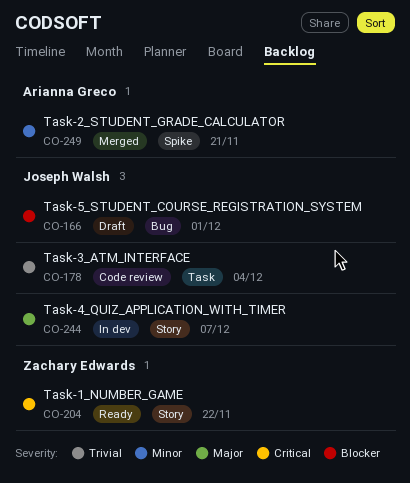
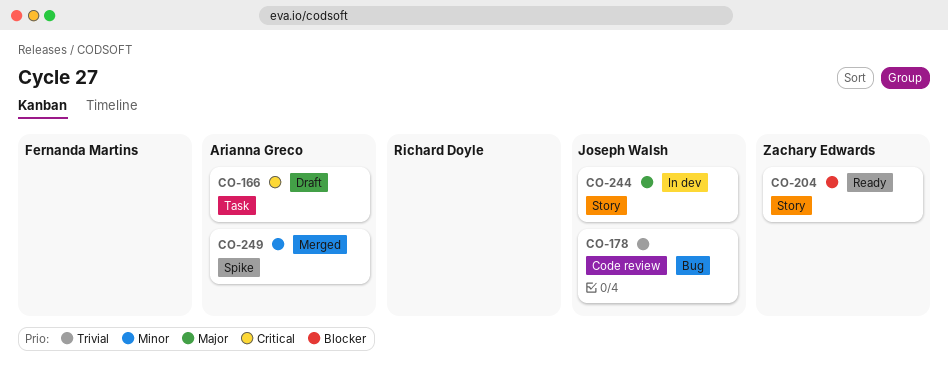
CO-166, owner: Joseph Walsh -> Arianna Greco
CO-166, priority: Blocker -> Critical
CO-166, label: Bug -> Task
CO-178, label: Task -> Bug
CO-204, priority: Critical -> Blocker

